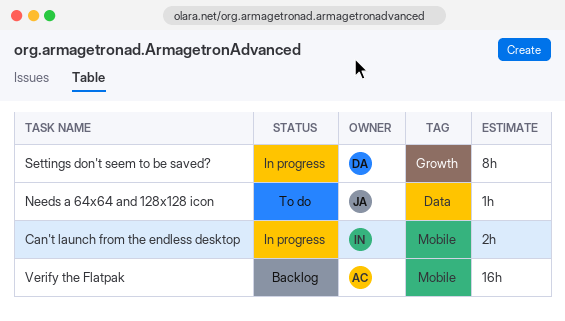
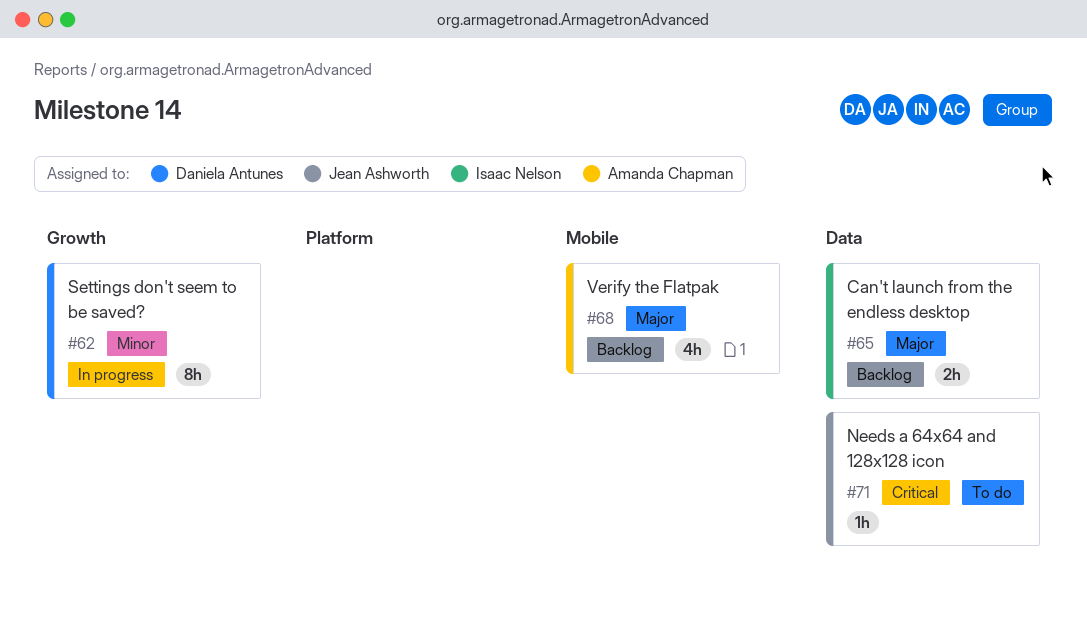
Can't launch from the endless desktop, status: In progress -> Backlog
Can't launch from the endless desktop, label: Mobile -> Data
Verify the Flatpak, estimate: 16h -> 4h

